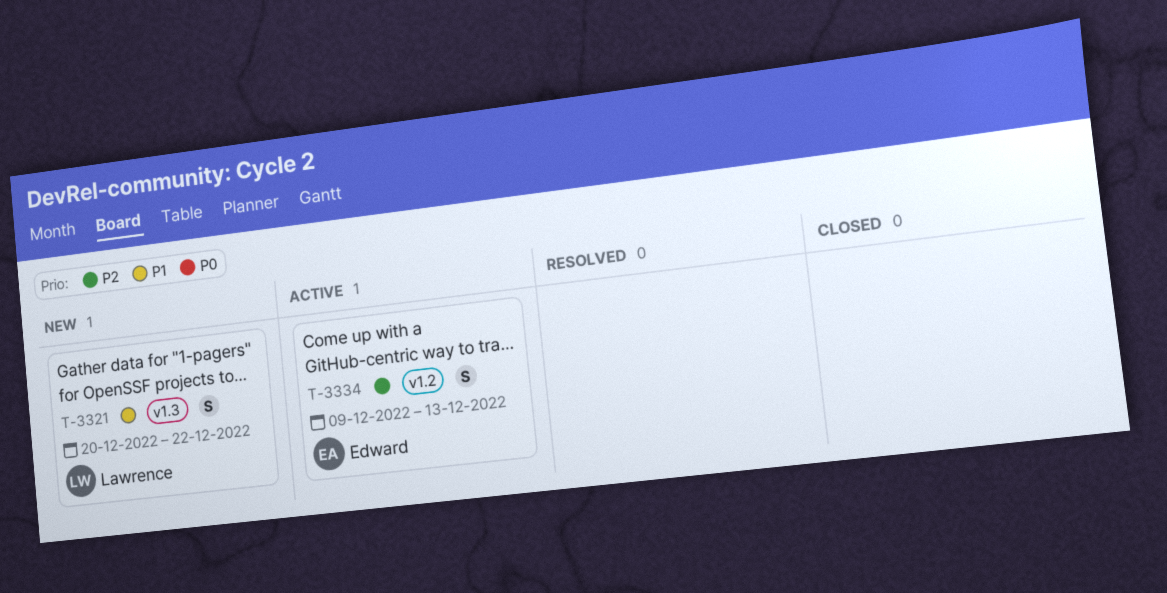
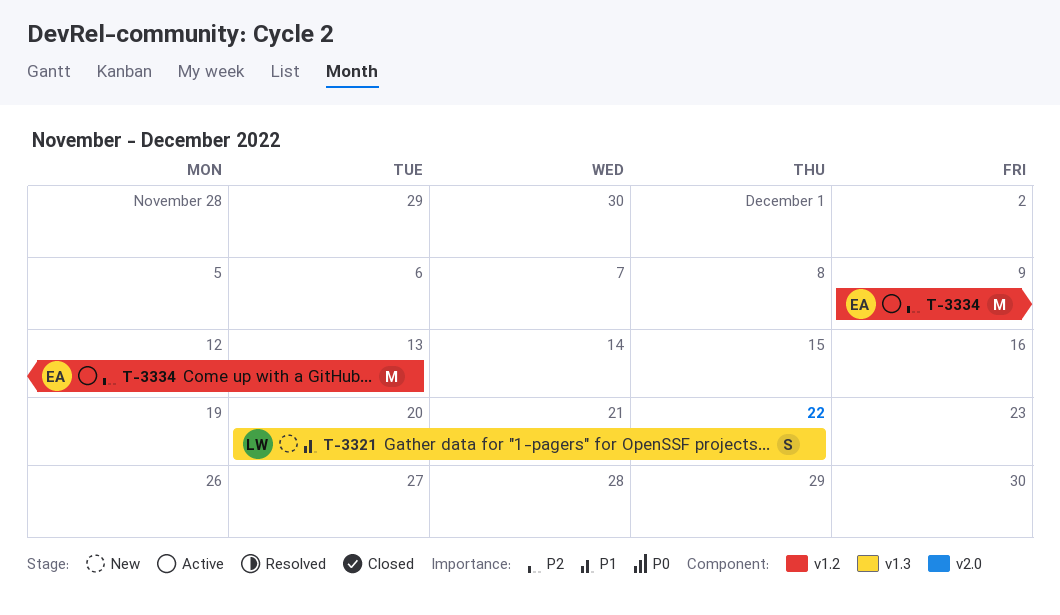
T-3334, estimate: S -> M

